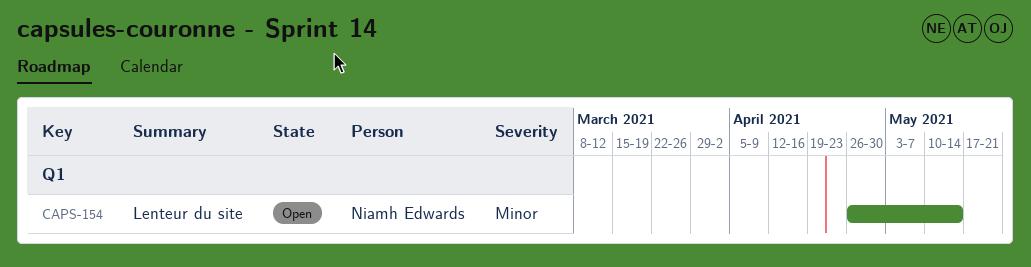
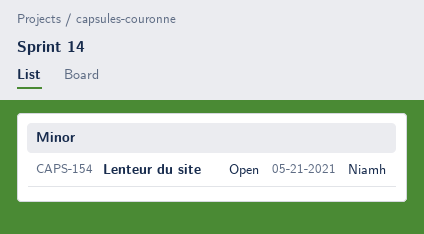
CAPS-154, due: May 14 -> May 21

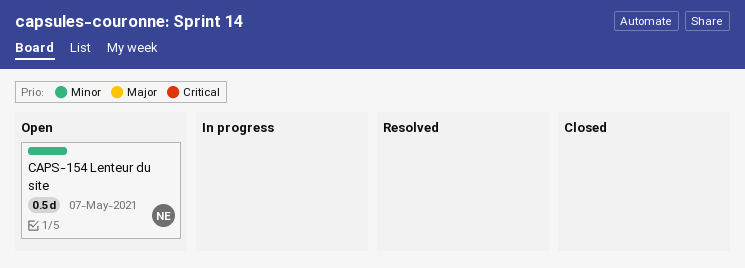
CAPS-154, due: May 21 -> May 7

